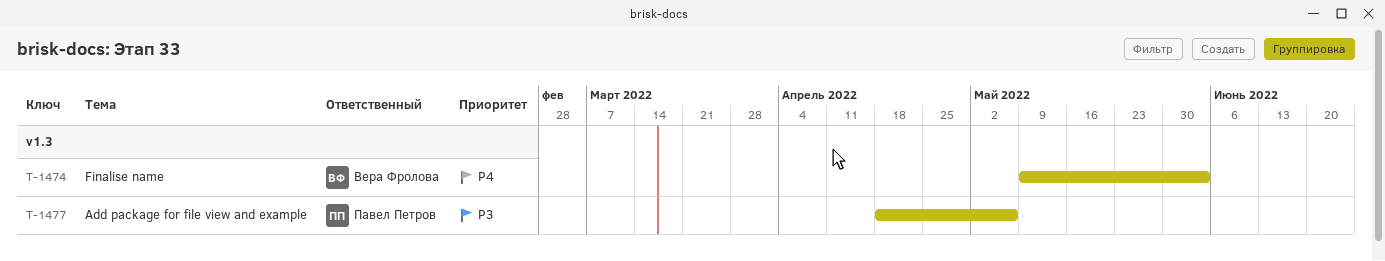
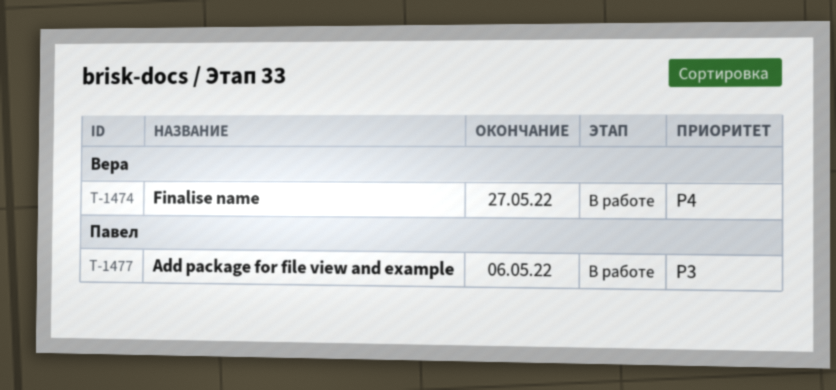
T-1474, due: Jun 3 -> May 27

